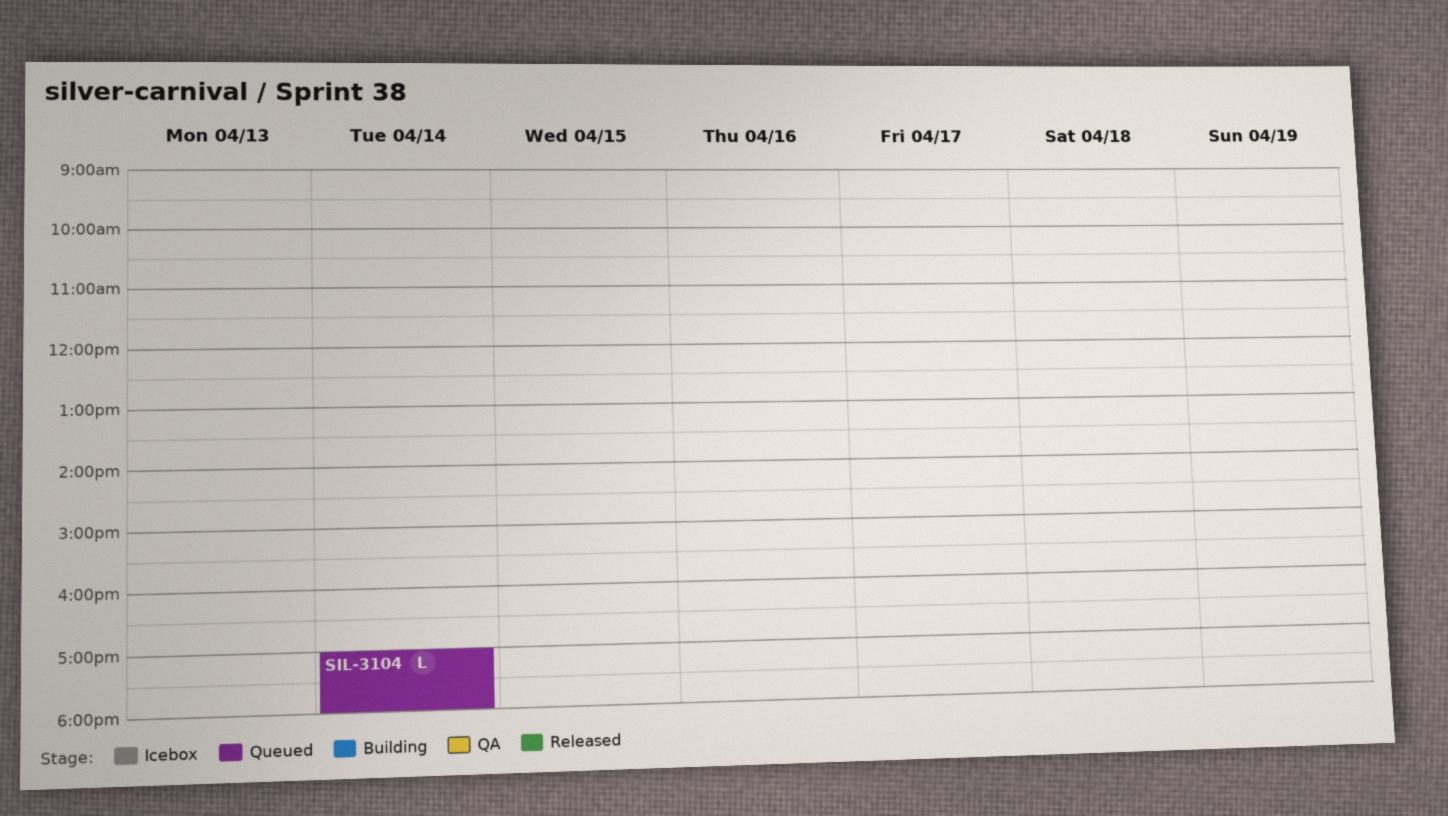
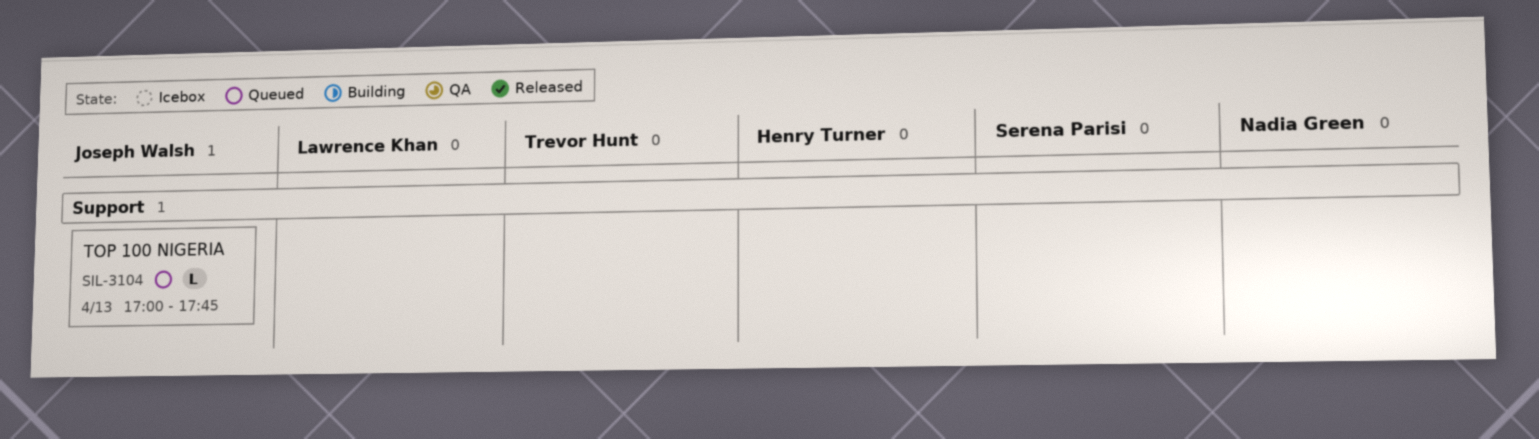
SIL-3104, day: Apr 14 -> Apr 13
SIL-3104, ends: 18:00 -> 17:45

